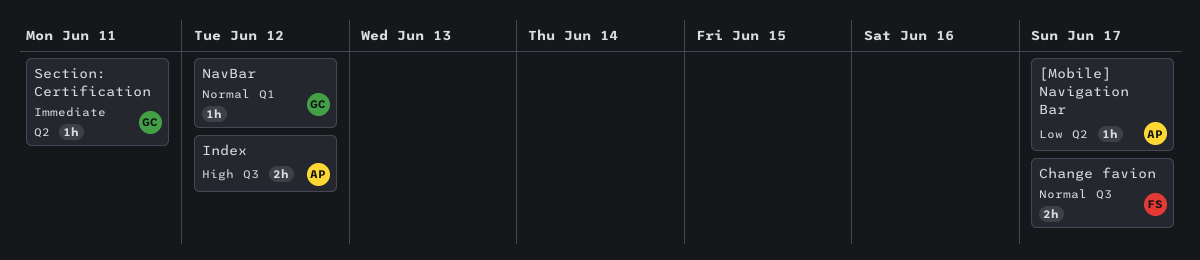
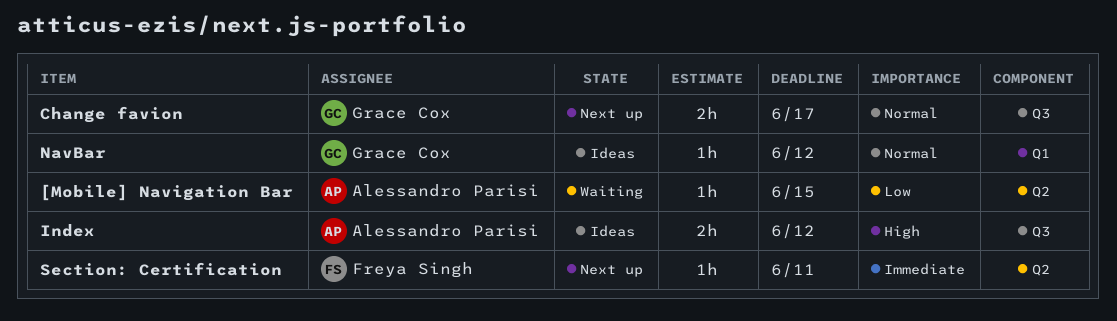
[Mobile] Navigation Bar, due: Jun 17 -> Jun 15
Change favion, owner: Freya Singh -> Grace Cox
Section: Certification, owner: Grace Cox -> Freya Singh

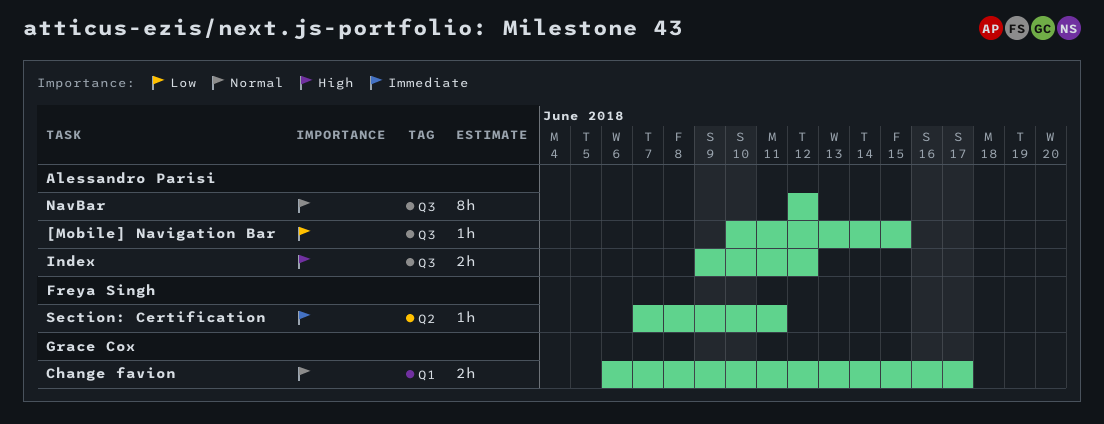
[Mobile] Navigation Bar, label: Q2 -> Q3
Change favion, label: Q3 -> Q1
NavBar, owner: Grace Cox -> Alessandro Parisi
NavBar, label: Q1 -> Q3
NavBar, estimate: 1h -> 8h

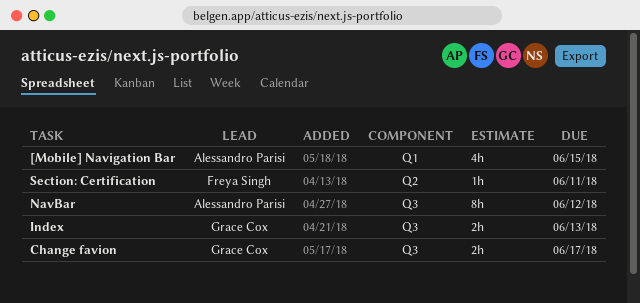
[Mobile] Navigation Bar, label: Q3 -> Q1
[Mobile] Navigation Bar, estimate: 1h -> 4h
Change favion, label: Q1 -> Q3
Index, owner: Alessandro Parisi -> Grace Cox
Index, due: Jun 12 -> Jun 13

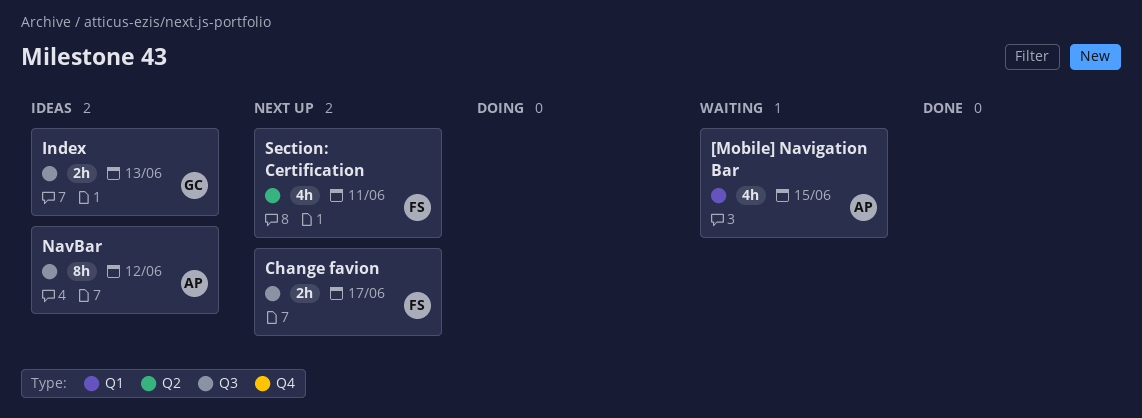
Change favion, owner: Grace Cox -> Freya Singh
Section: Certification, estimate: 1h -> 4h

